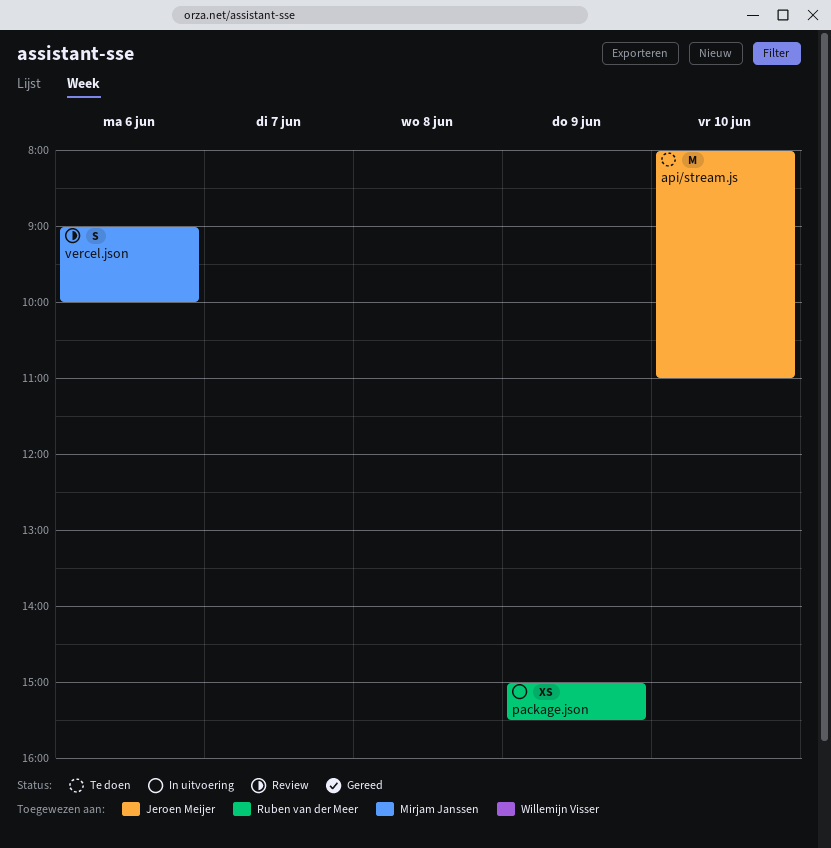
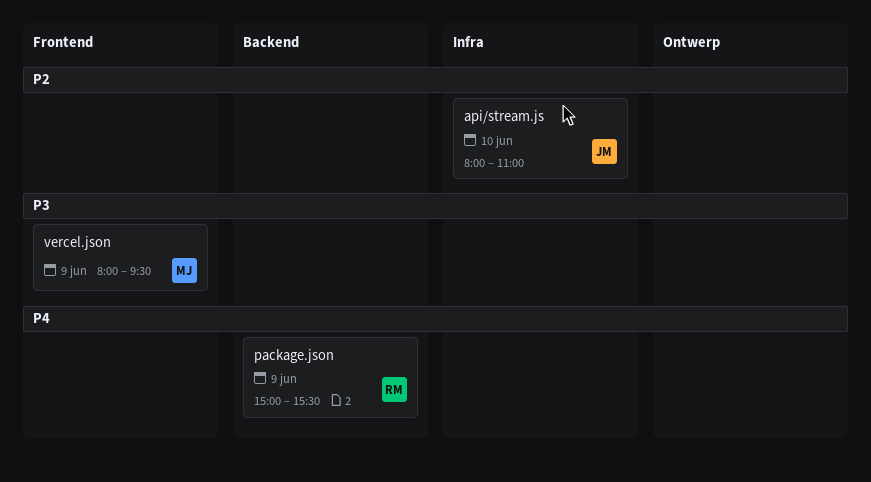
vercel.json, day: Jun 6 -> Jun 9
vercel.json, begins: 09:00 -> 08:00
vercel.json, ends: 10:00 -> 09:30

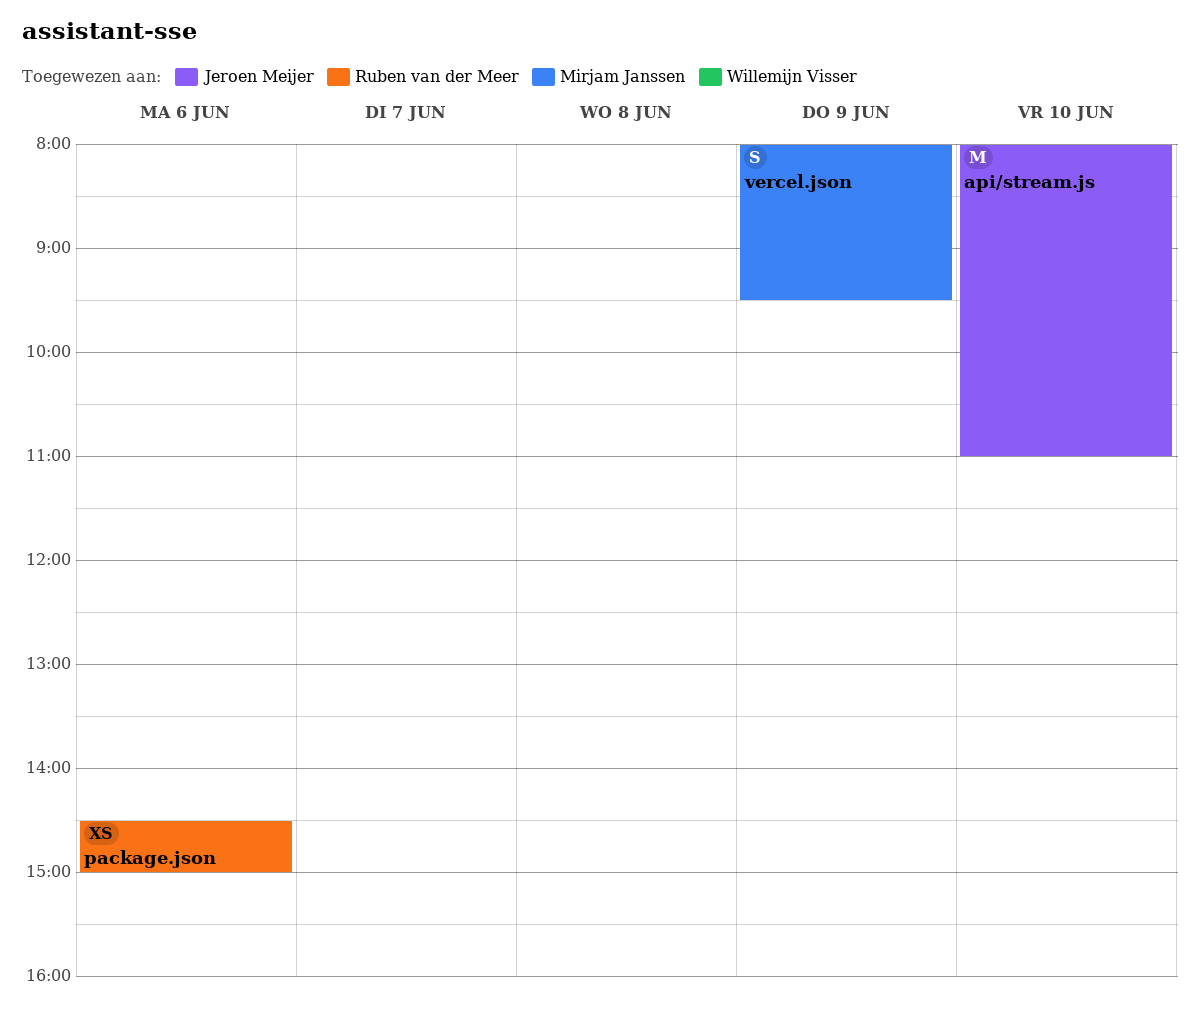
package.json, day: Jun 9 -> Jun 6
package.json, begins: 15:00 -> 14:30
package.json, ends: 15:30 -> 15:00

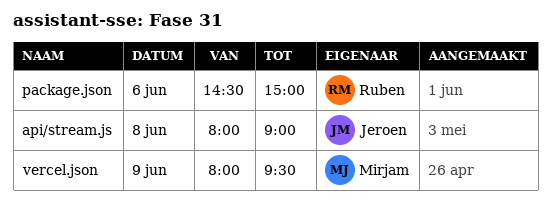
api/stream.js, day: Jun 10 -> Jun 8
api/stream.js, ends: 11:00 -> 09:00

